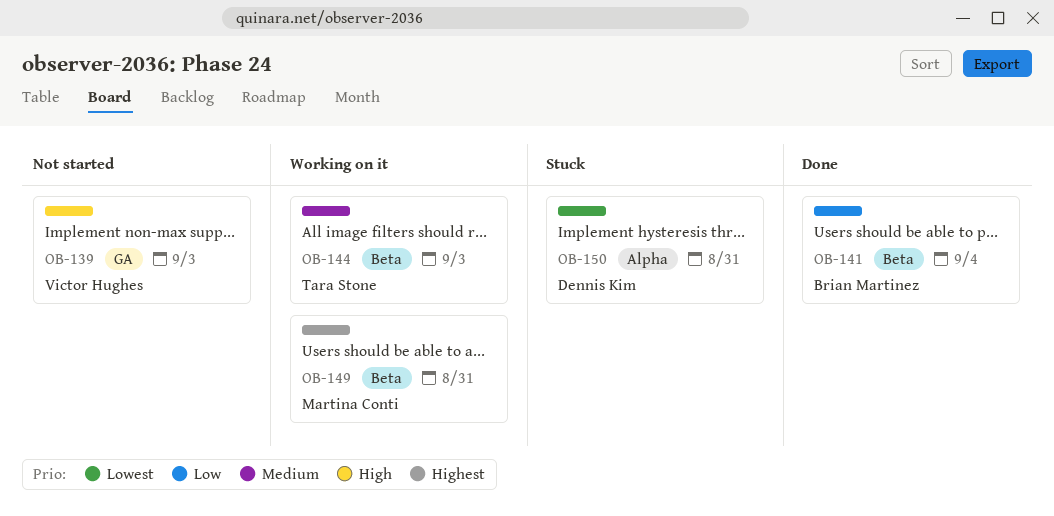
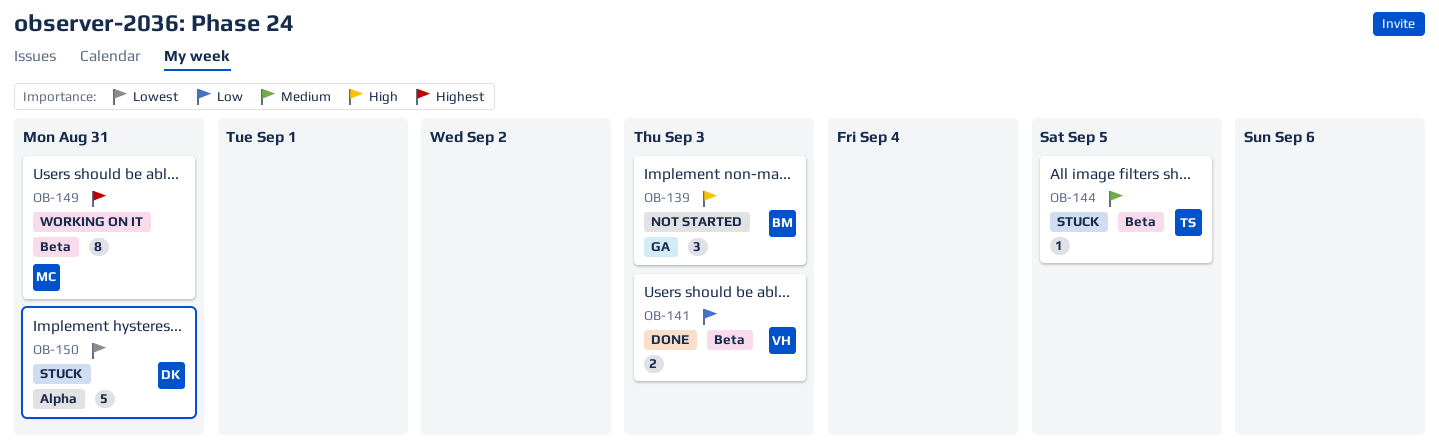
OB-139, owner: Victor Hughes -> Brian Martinez
OB-141, owner: Brian Martinez -> Victor Hughes
OB-141, due: Sep 4 -> Sep 3
OB-144, status: Working on it -> Stuck
OB-144, due: Sep 3 -> Sep 5

